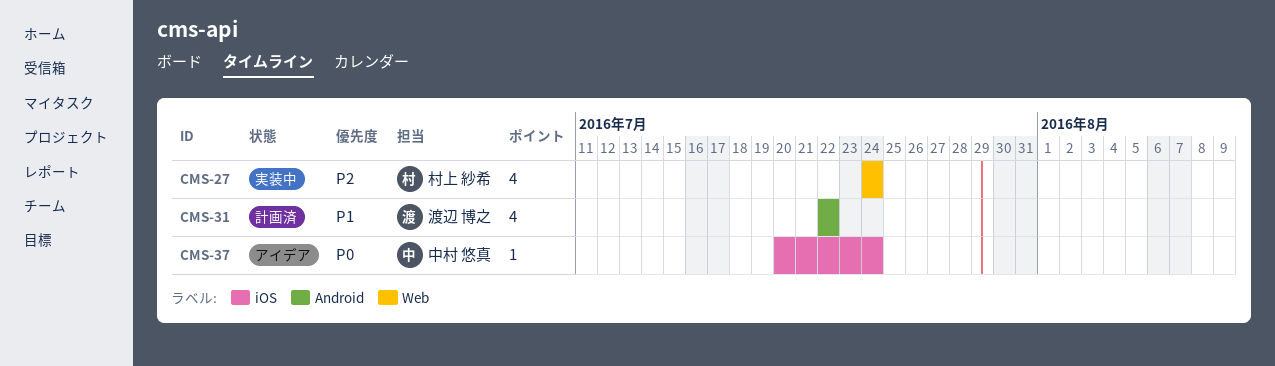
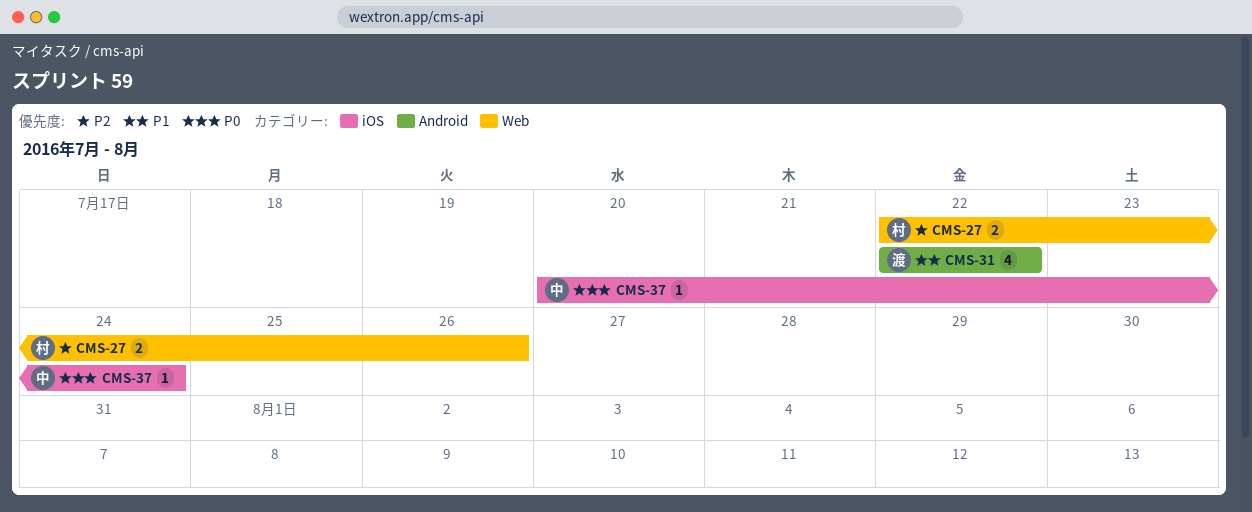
CMS-27, estimate: 4 -> 2
CMS-27, start: Jul 24 -> Jul 22
CMS-27, due: Jul 24 -> Jul 26

